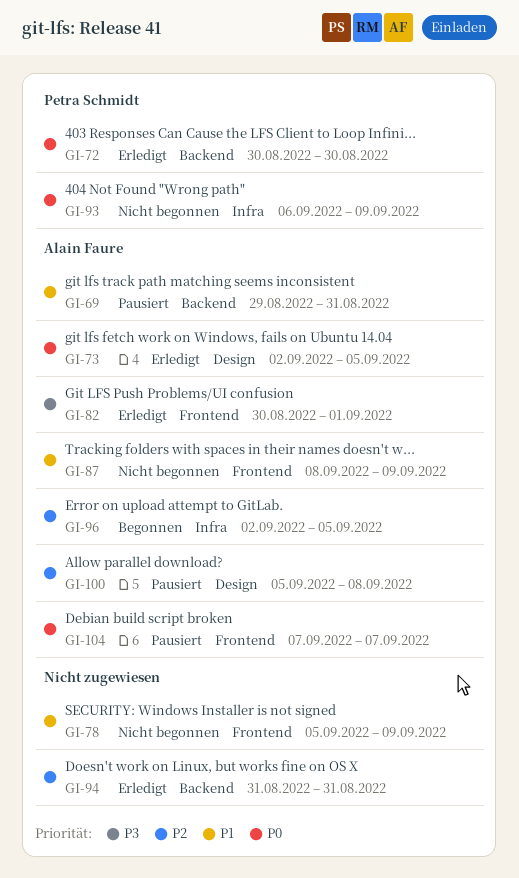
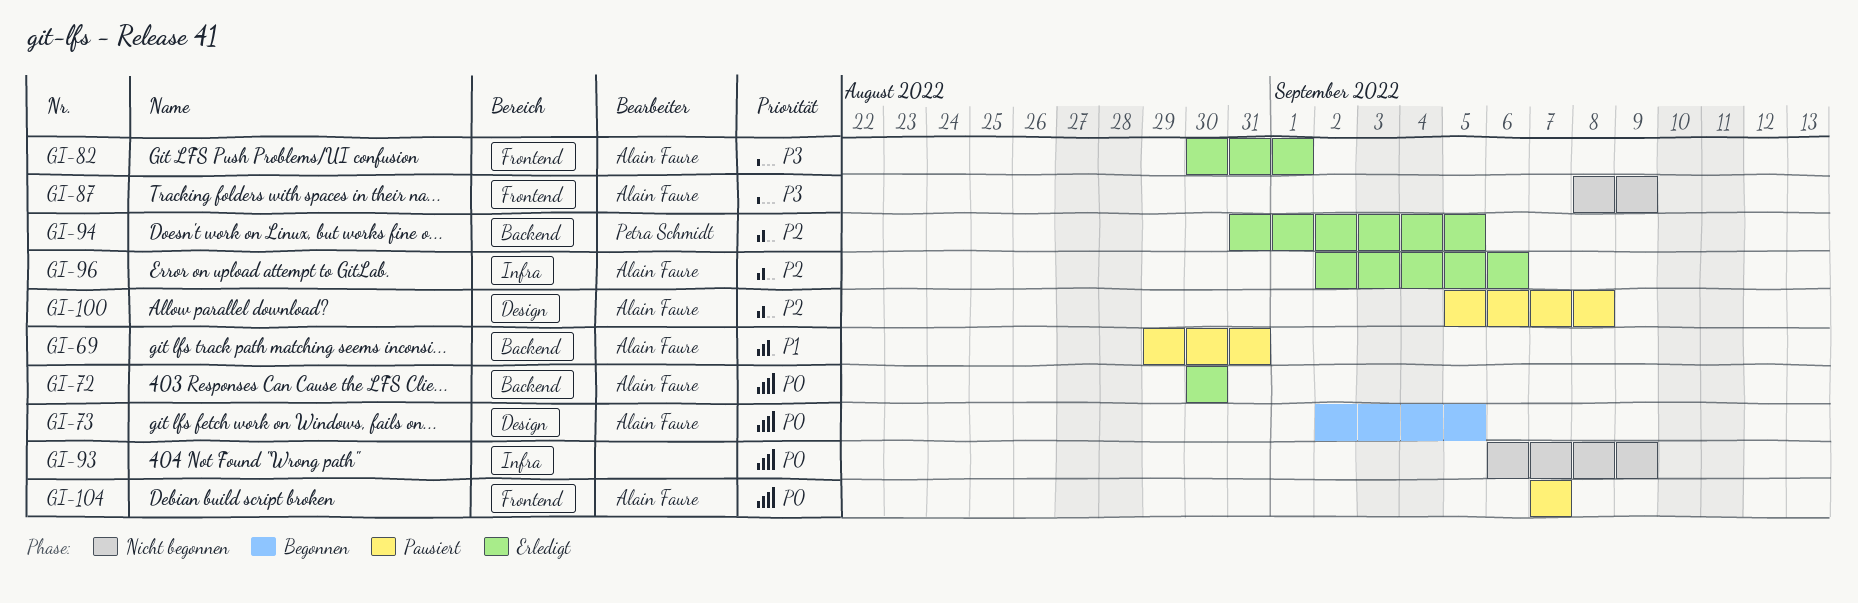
GI-72, owner: Petra Schmidt -> Alain Faure
GI-73, status: Erledigt -> Begonnen
GI-78: present -> none
GI-87, priority: P1 -> P3
GI-93, owner: Petra Schmidt -> none
GI-94, owner: none -> Petra Schmidt
GI-94, due: Aug 31 -> Sep 5
GI-96, status: Begonnen -> Erledigt
GI-96, due: Sep 5 -> Sep 6

